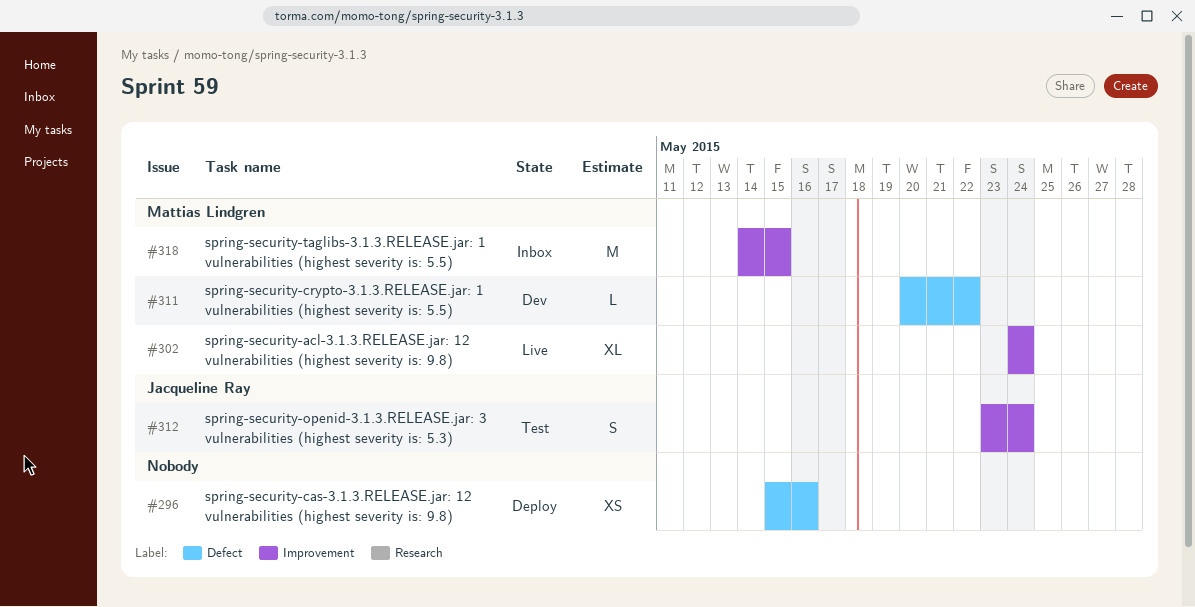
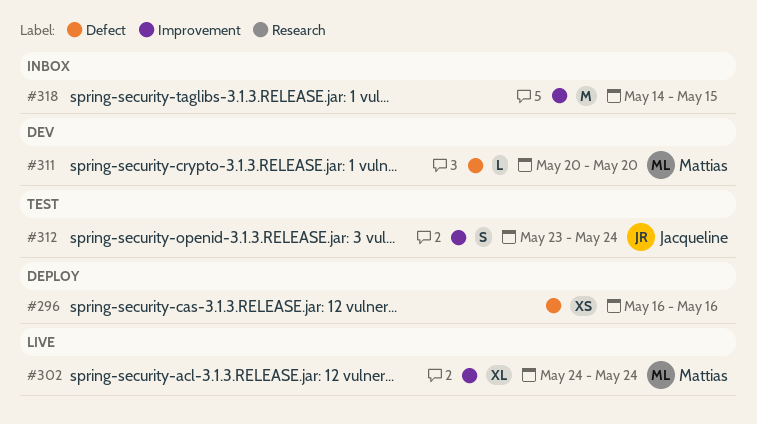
#296, start: May 15 -> May 16
#311, due: May 22 -> May 20
#318, owner: Mattias Lindgren -> none

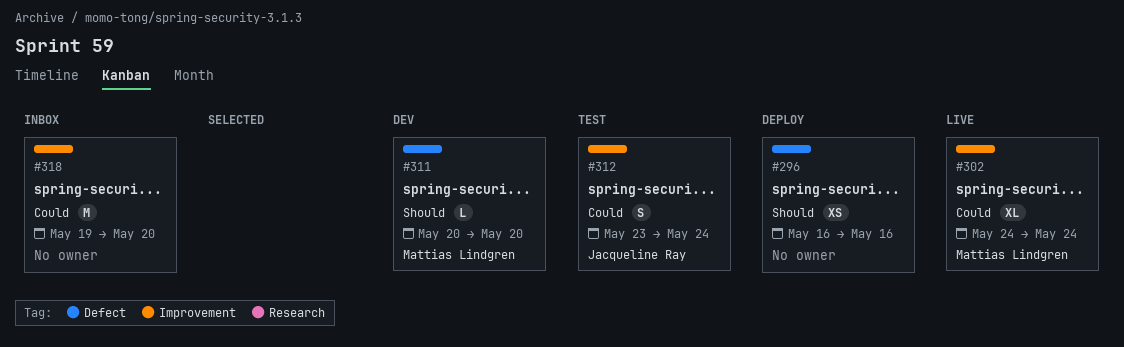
#318, start: May 14 -> May 19
#318, due: May 15 -> May 20

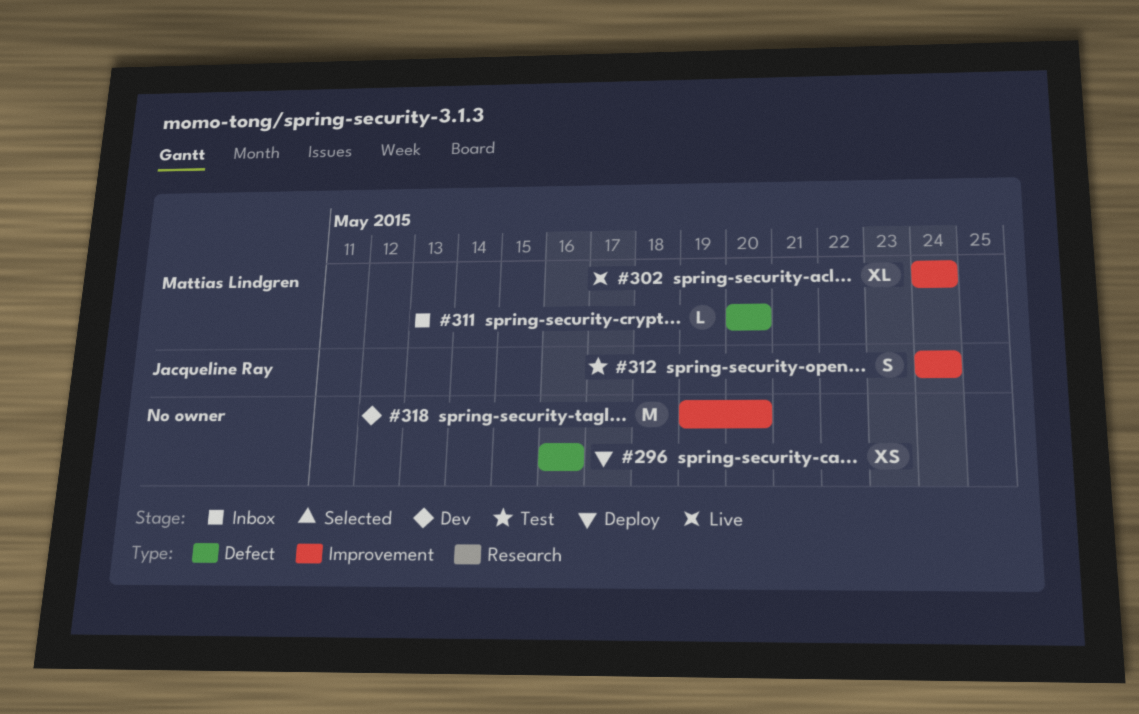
#311, status: Dev -> Inbox
#312, start: May 23 -> May 24
#318, status: Inbox -> Dev

